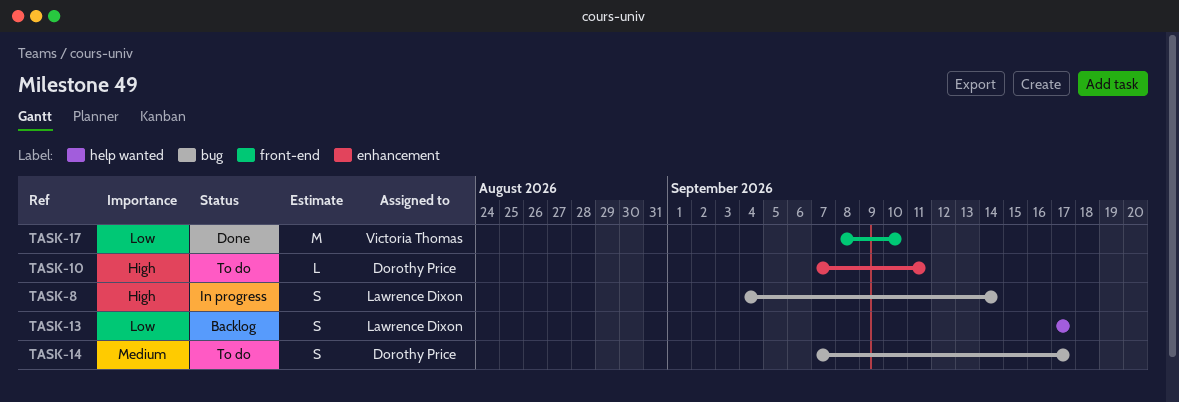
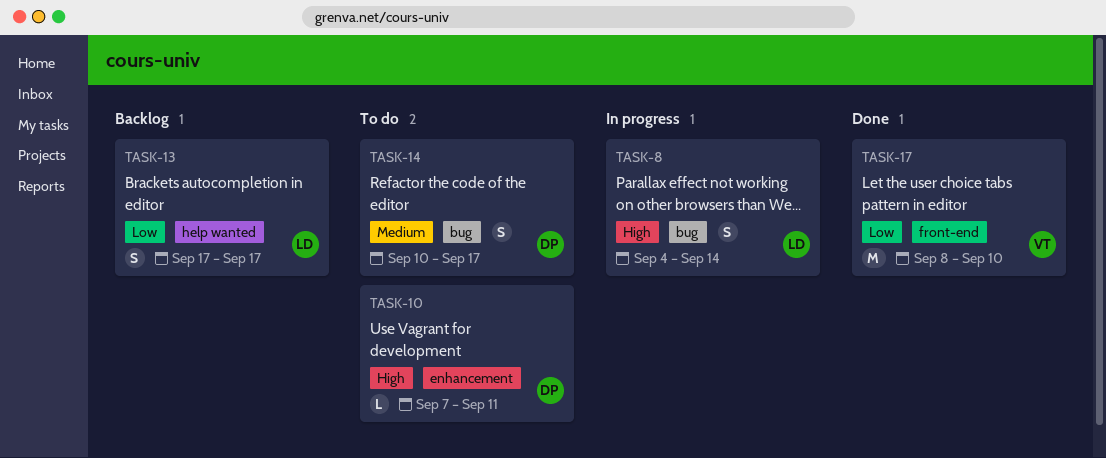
TASK-14, start: Sep 7 -> Sep 10

